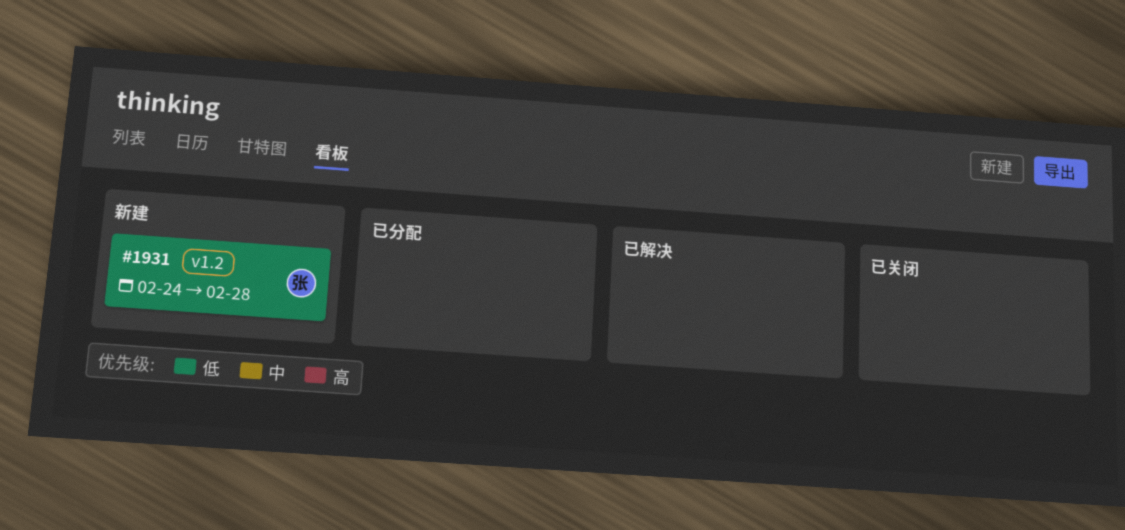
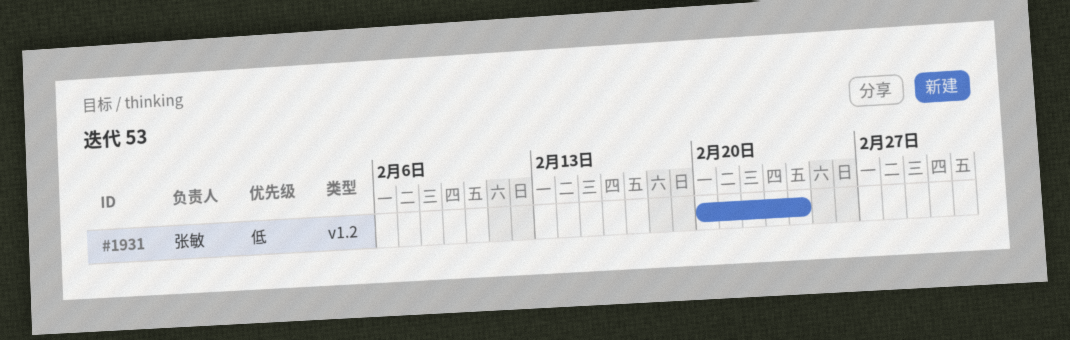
#1931, start: Feb 24 -> Feb 20
#1931, due: Feb 28 -> Feb 24

